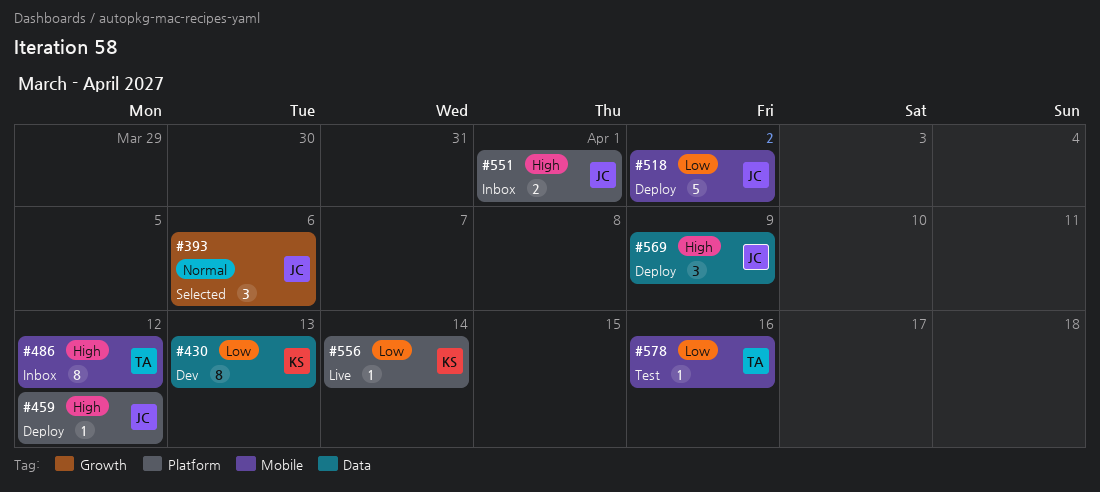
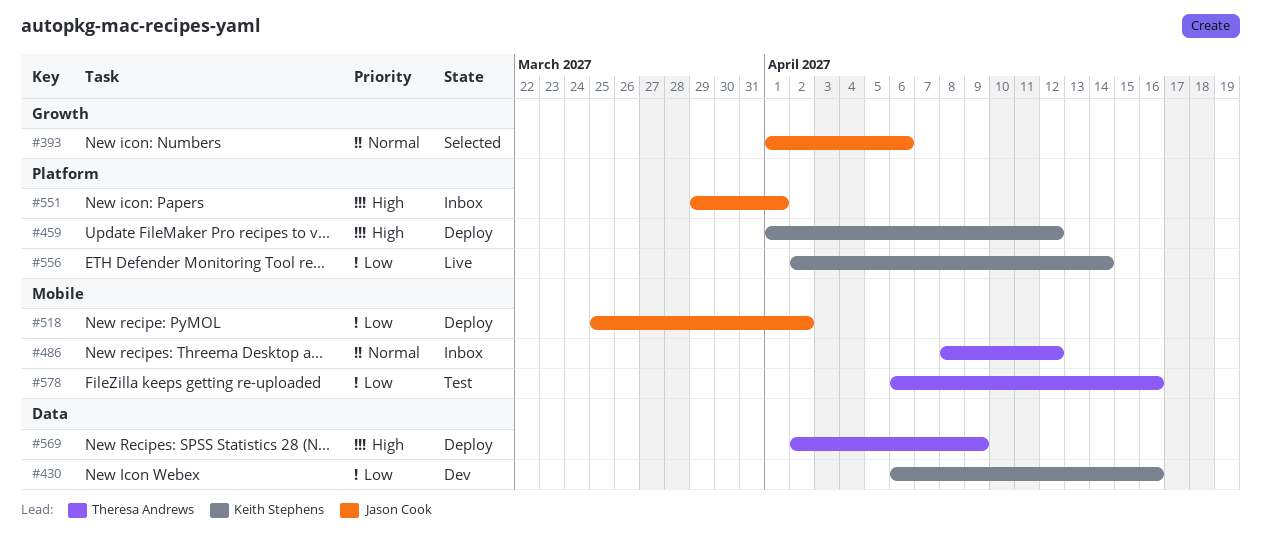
#430, due: Apr 13 -> Apr 16
#459, owner: Jason Cook -> Keith Stephens
#486, priority: High -> Normal
#569, owner: Jason Cook -> Theresa Andrews

